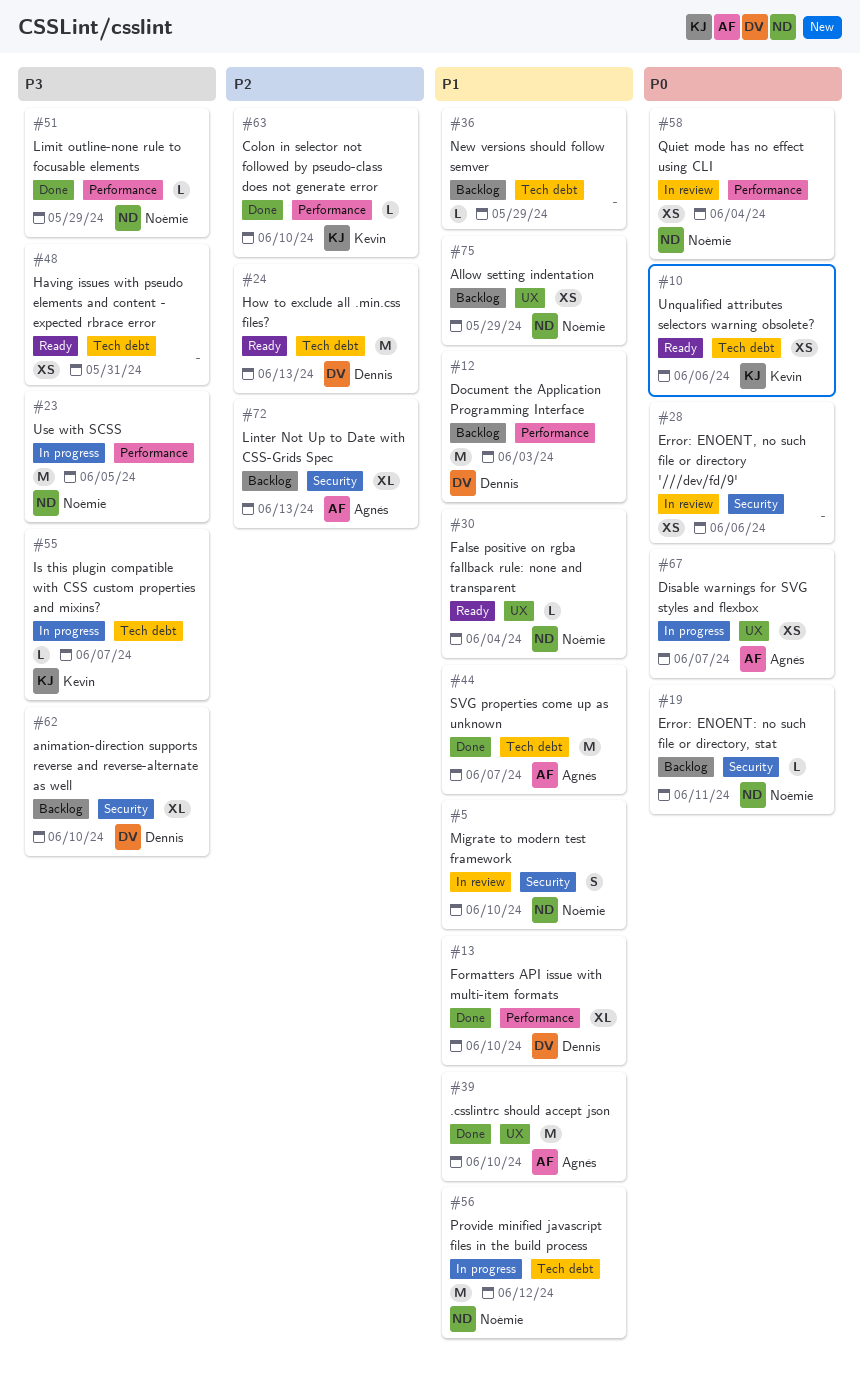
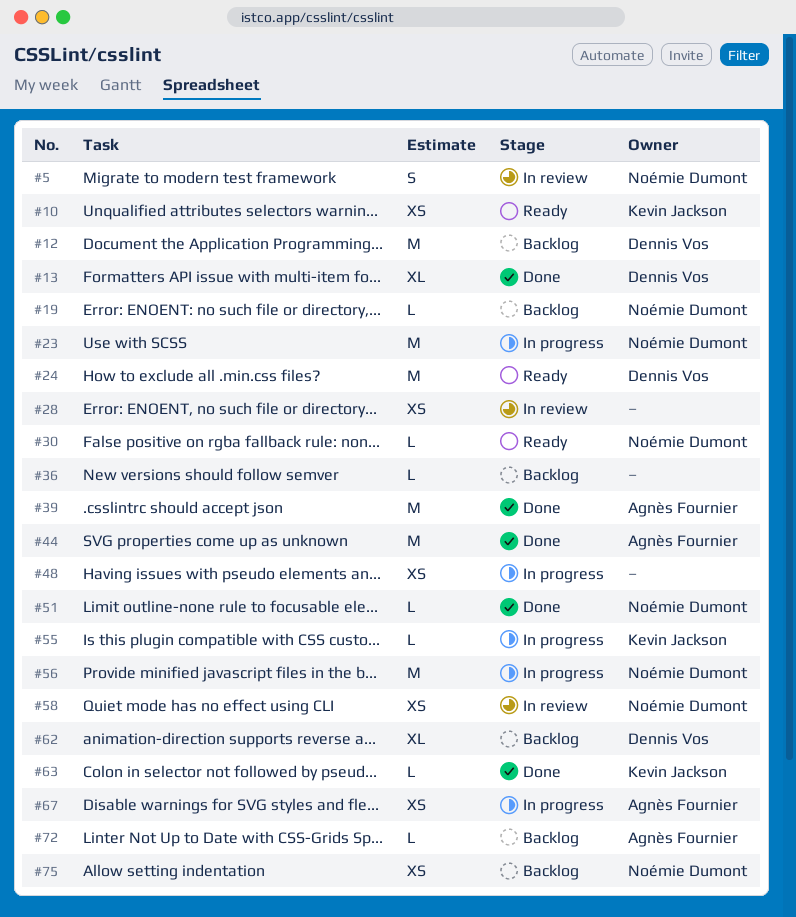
#48, status: Ready -> In progress
#72, estimate: XL -> L

